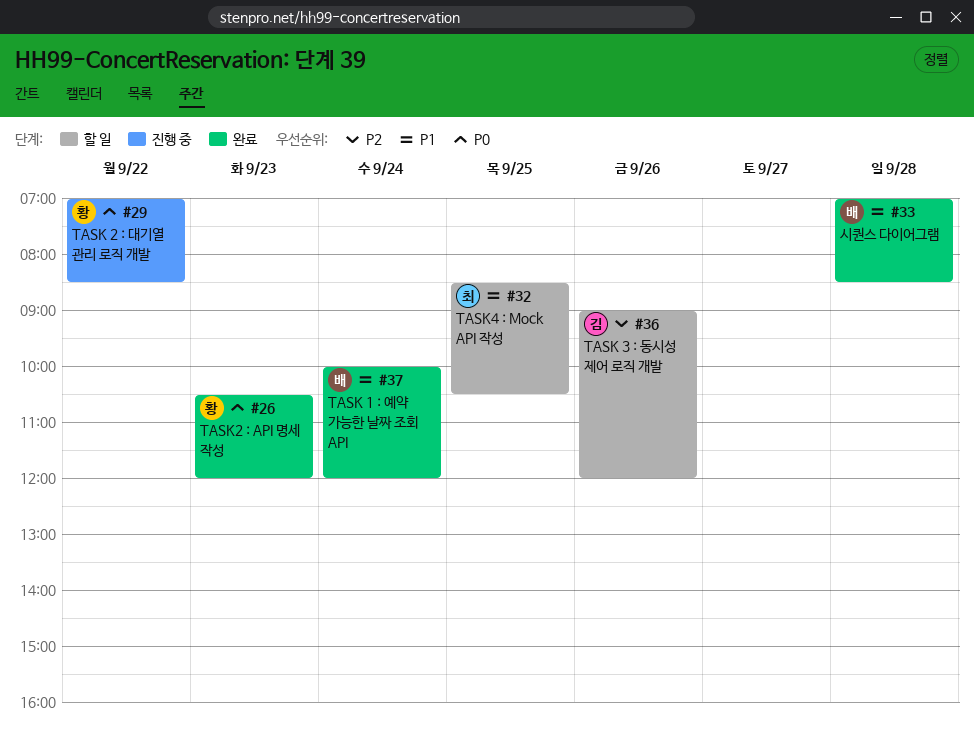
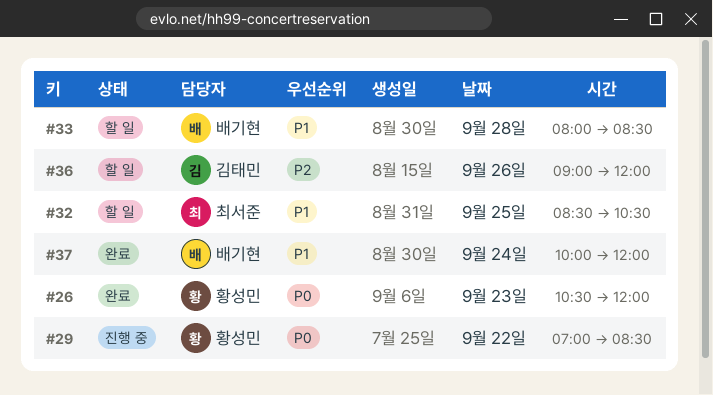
#33, status: 완료 -> 할 일
#33, begins: 07:00 -> 08:00

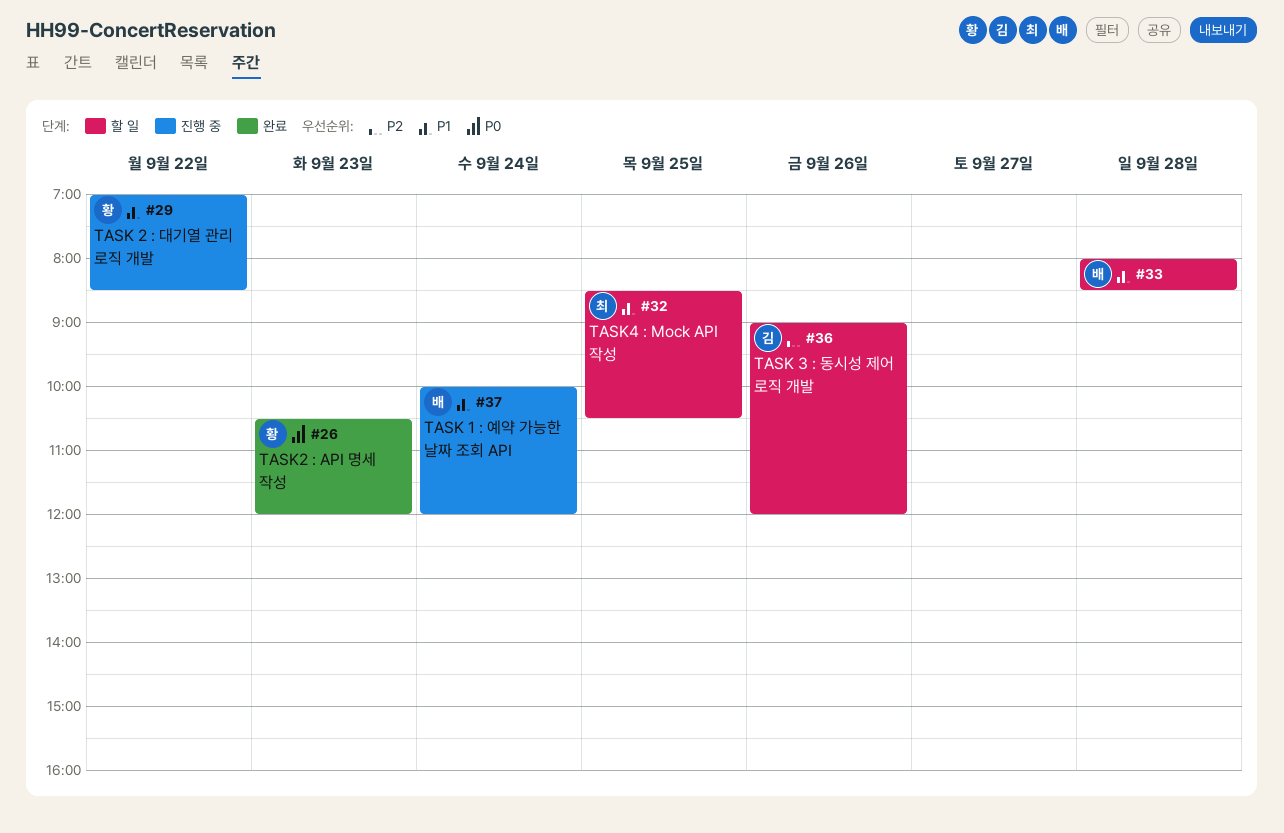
#29, priority: P0 -> P1
#37, status: 완료 -> 진행 중

